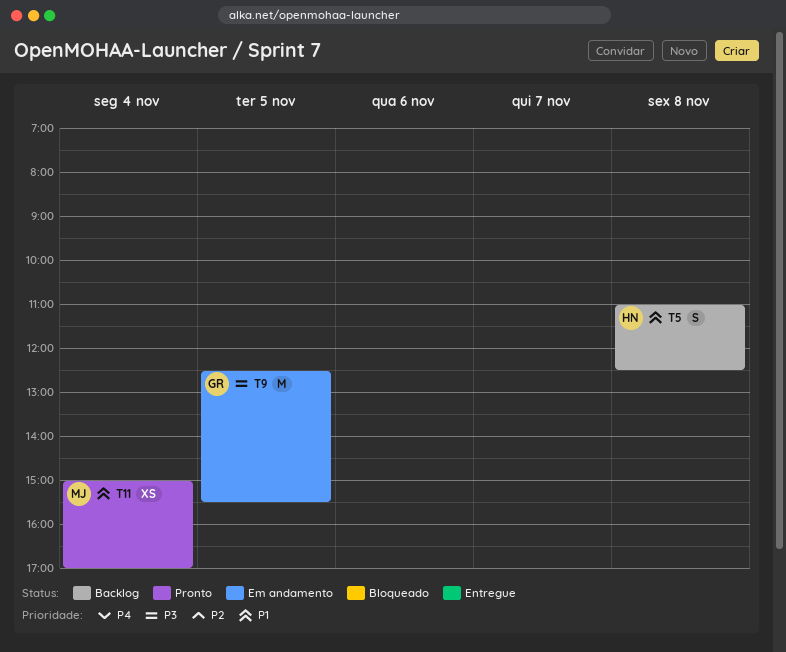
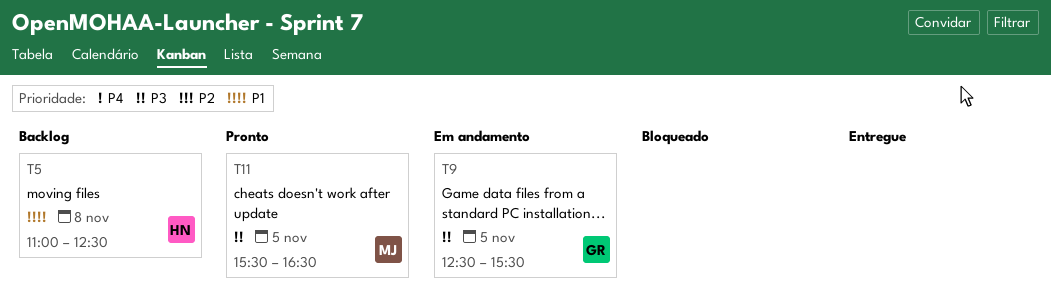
T11, priority: P1 -> P3
T11, day: Nov 4 -> Nov 5
T11, begins: 15:00 -> 15:30
T11, ends: 17:00 -> 16:30

